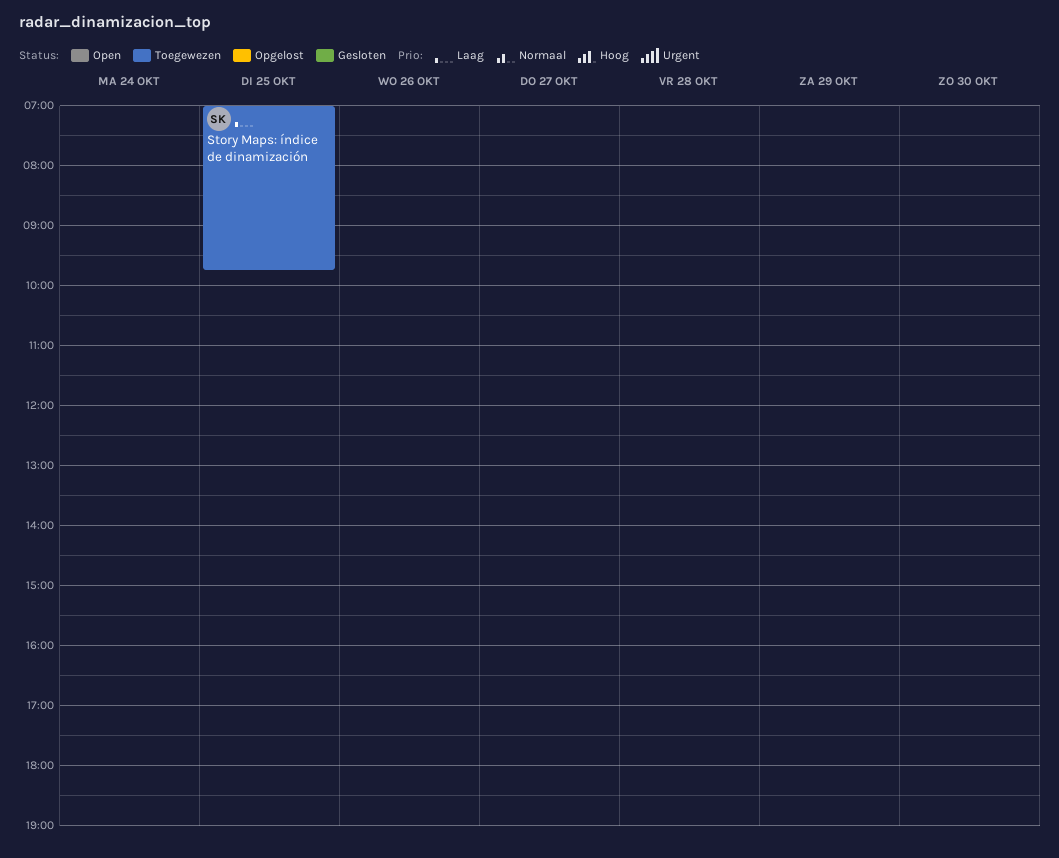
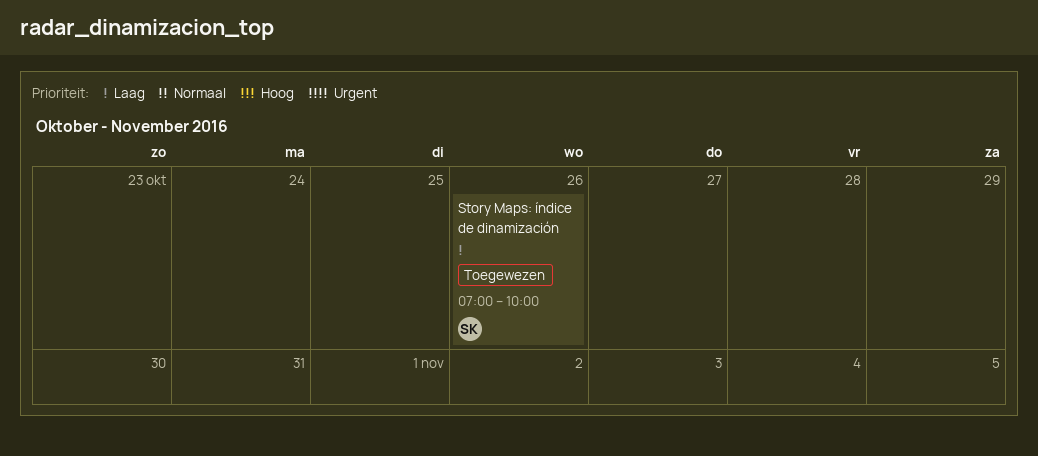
Story Maps: índice de dinamización, day: Oct 25 -> Oct 26
Story Maps: índice de dinamización, ends: 09:45 -> 10:00

